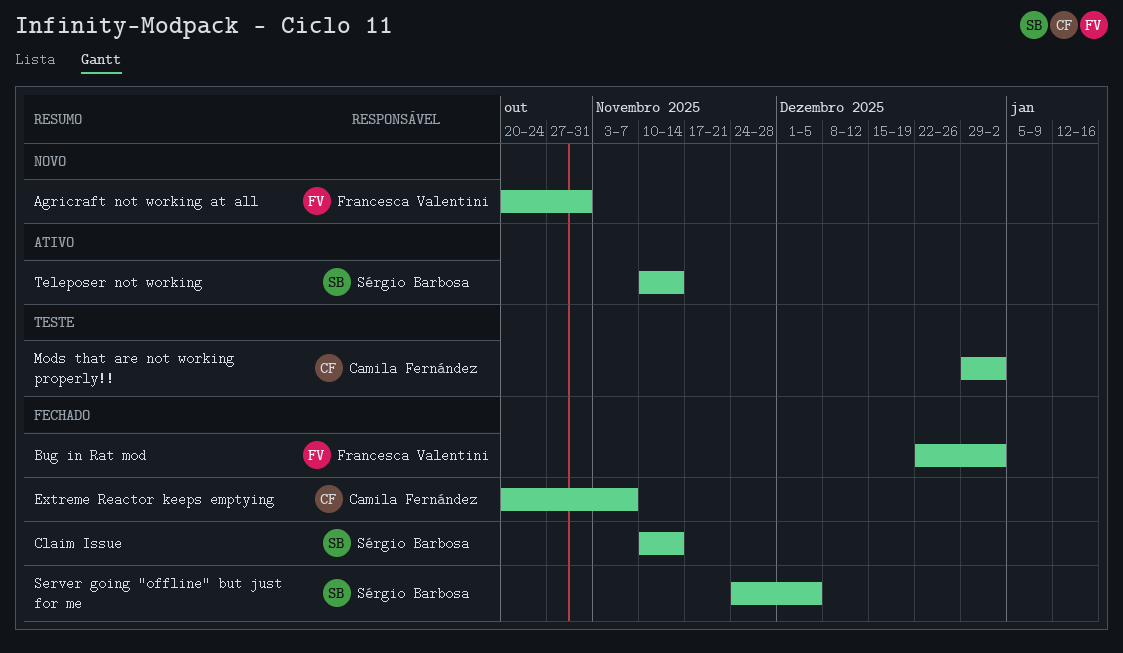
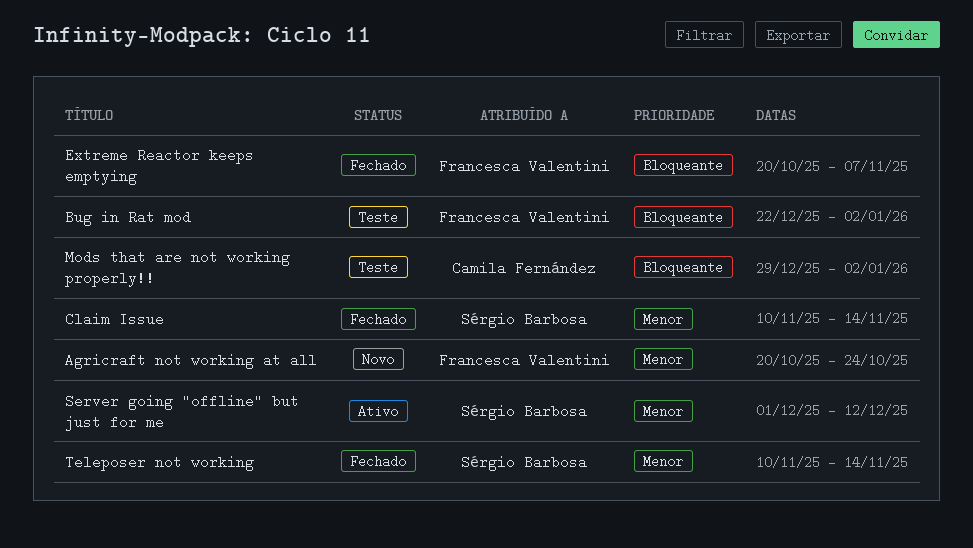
Agricraft not working at all, due: Oct 31 -> Oct 24
Bug in Rat mod, status: Fechado -> Teste
Extreme Reactor keeps emptying, owner: Camila Fernández -> Francesca Valentini
Server going "offline" but just for me, status: Fechado -> Ativo
Server going "offline" but just for me, start: Nov 24 -> Dec 1
Server going "offline" but just for me, due: Dec 5 -> Dec 12
Teleposer not working, status: Ativo -> Fechado

